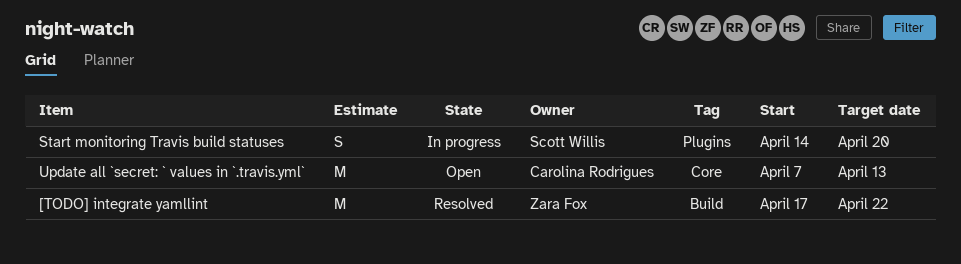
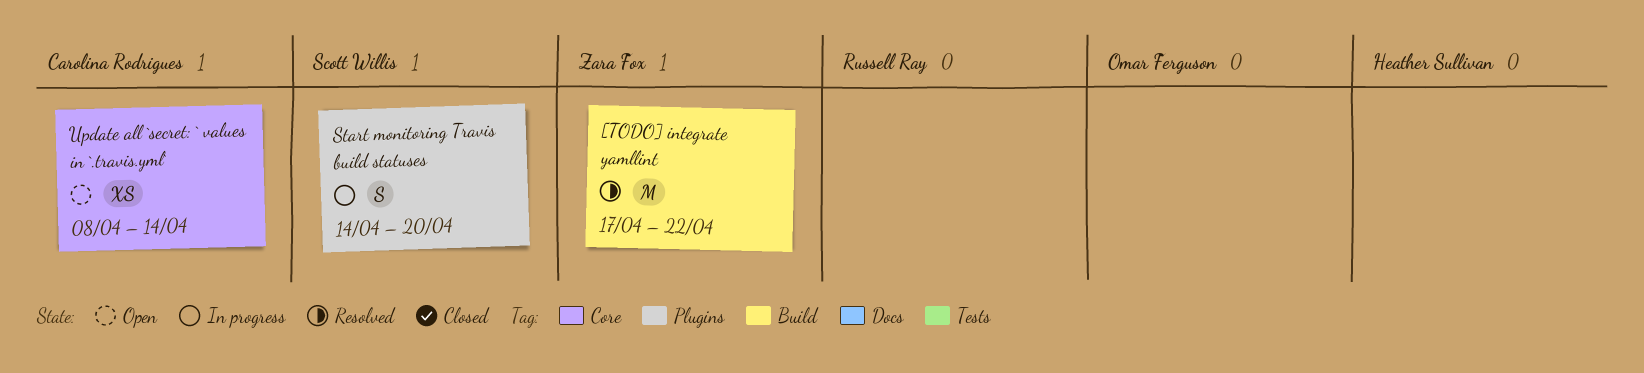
Update all `secret: ` values in `.travis.yml`, estimate: M -> XS
Update all `secret: ` values in `.travis.yml`, start: Apr 7 -> Apr 8
Update all `secret: ` values in `.travis.yml`, due: Apr 13 -> Apr 14

